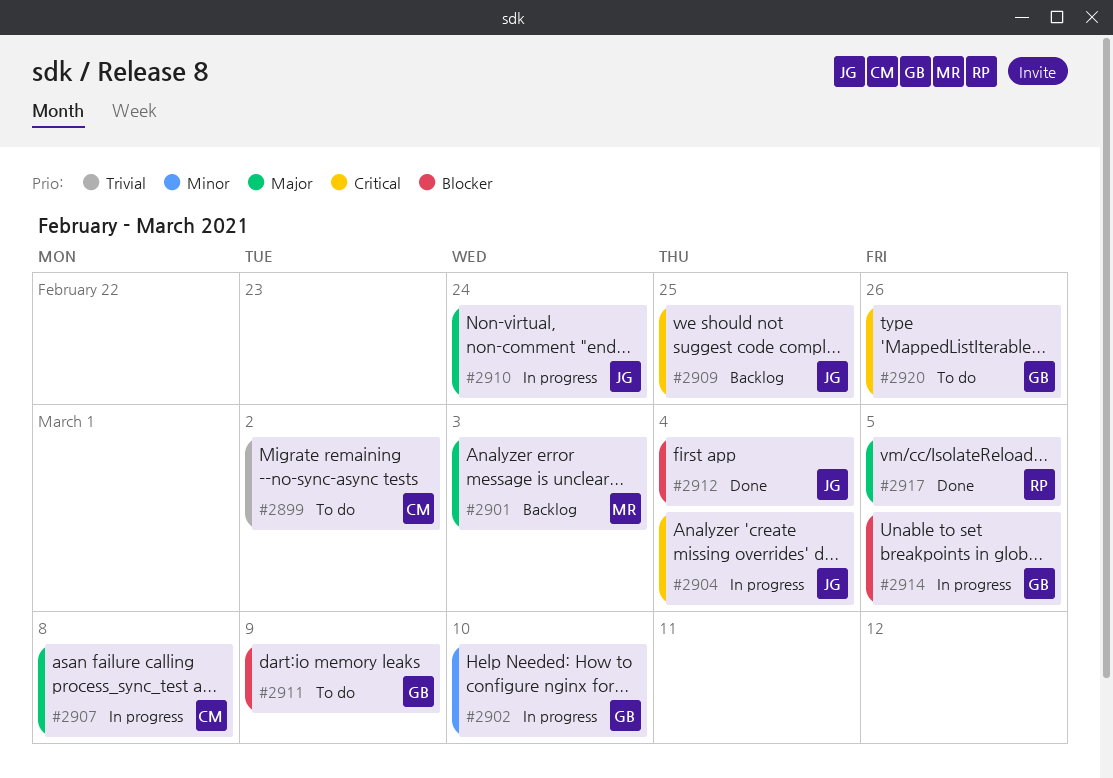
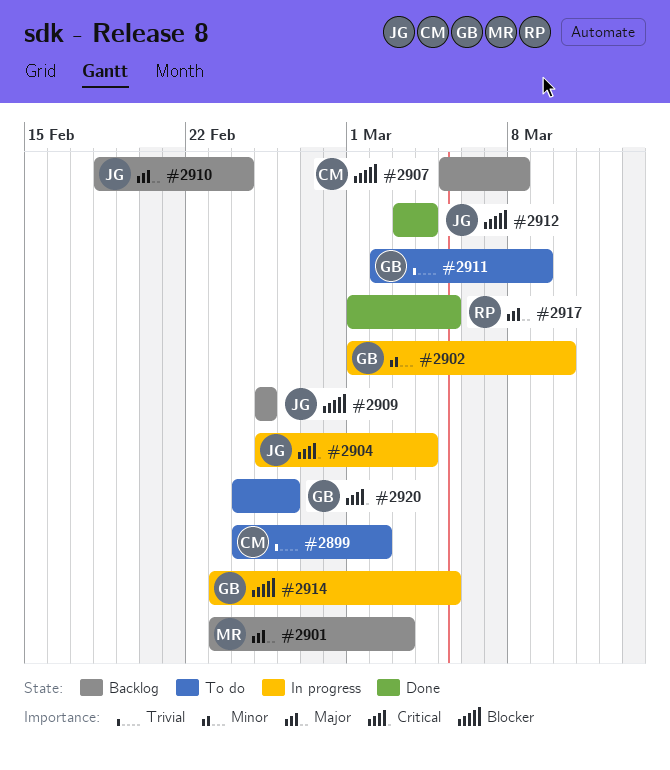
#2907, status: In progress -> Backlog
#2907, priority: Major -> Blocker
#2909, priority: Critical -> Blocker
#2910, status: In progress -> Backlog
#2911, priority: Blocker -> Trivial

